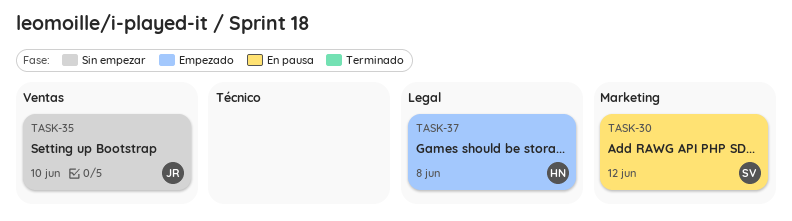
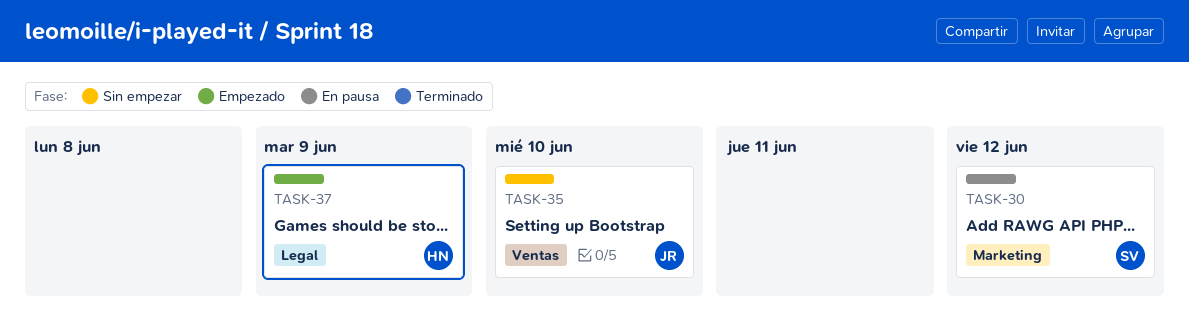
TASK-37, due: Jun 8 -> Jun 9

